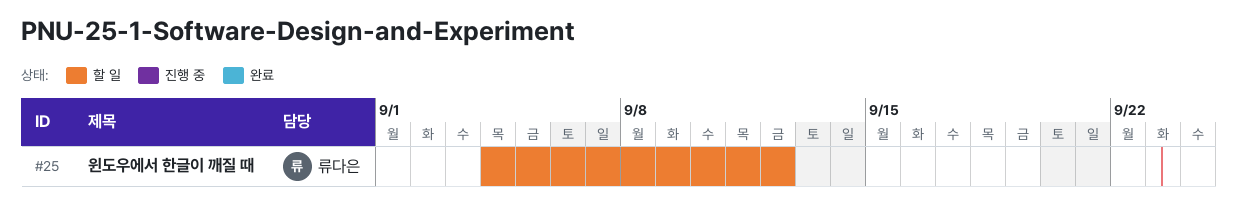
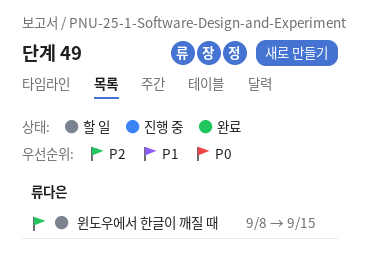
윈도우에서 한글이 깨질 때, start: Sep 4 -> Sep 8
윈도우에서 한글이 깨질 때, due: Sep 12 -> Sep 15

